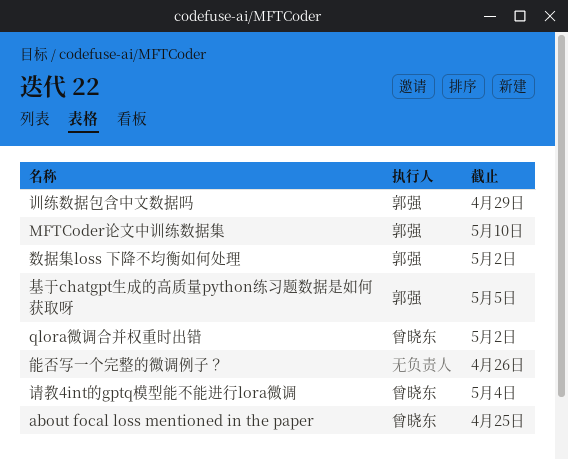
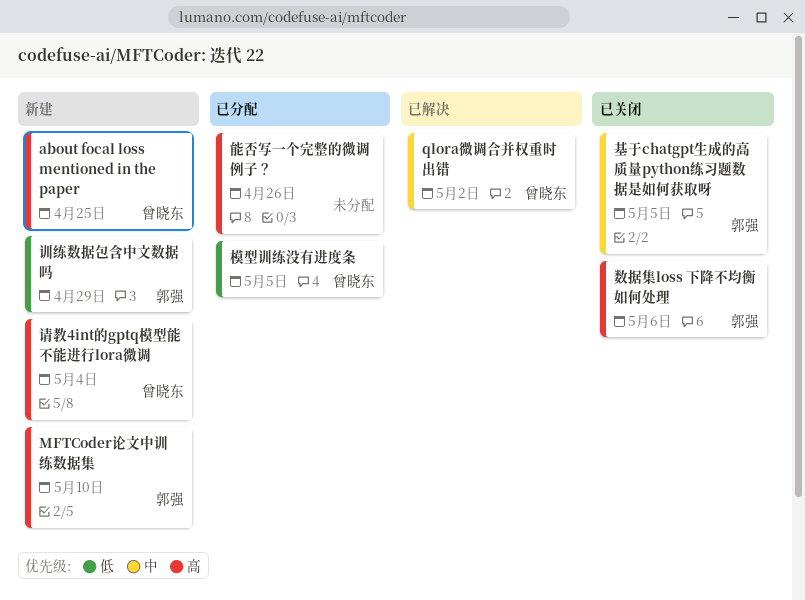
数据集loss 下降不均衡如何处理, due: May 2 -> May 6
模型训练没有进度条: none -> present

